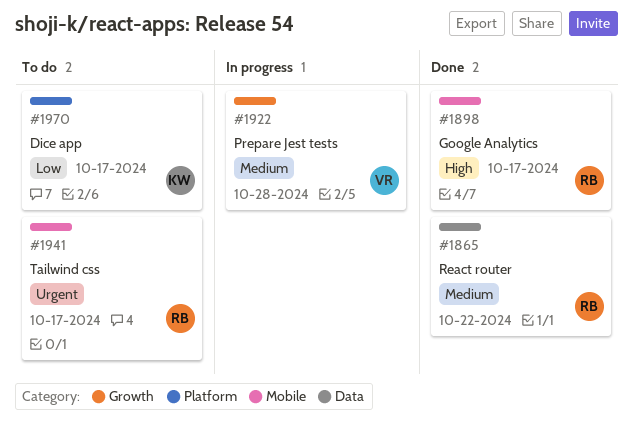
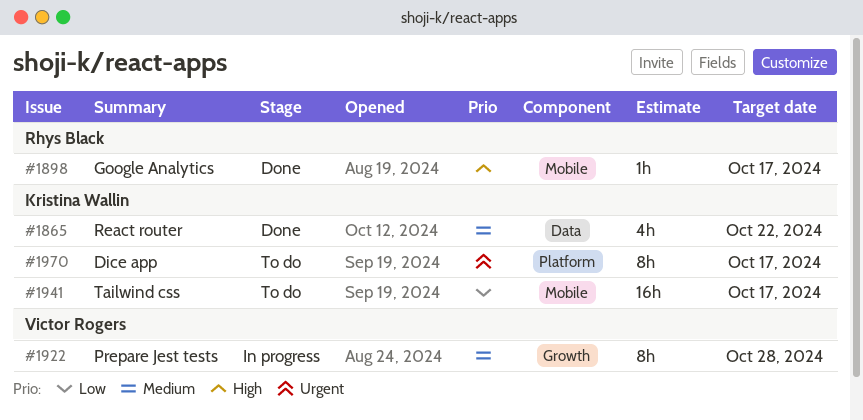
#1865, owner: Rhys Black -> Kristina Wallin
#1941, owner: Rhys Black -> Kristina Wallin
#1941, priority: Urgent -> Low
#1970, priority: Low -> Urgent

